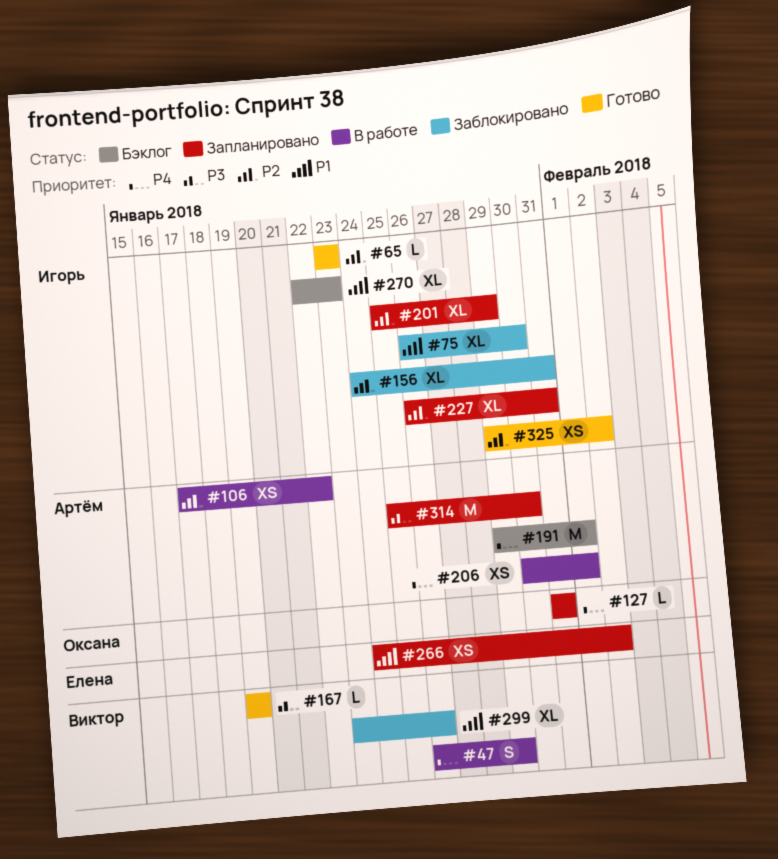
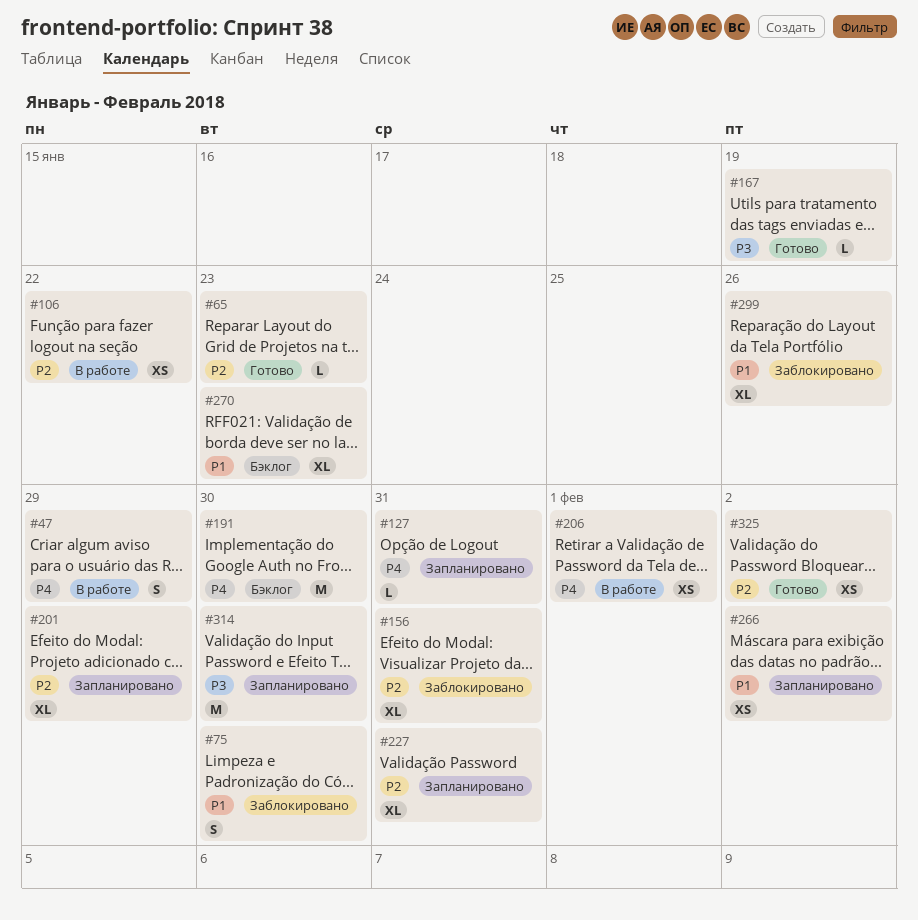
#75, estimate: XL -> S
#191, due: Feb 1 -> Jan 30

